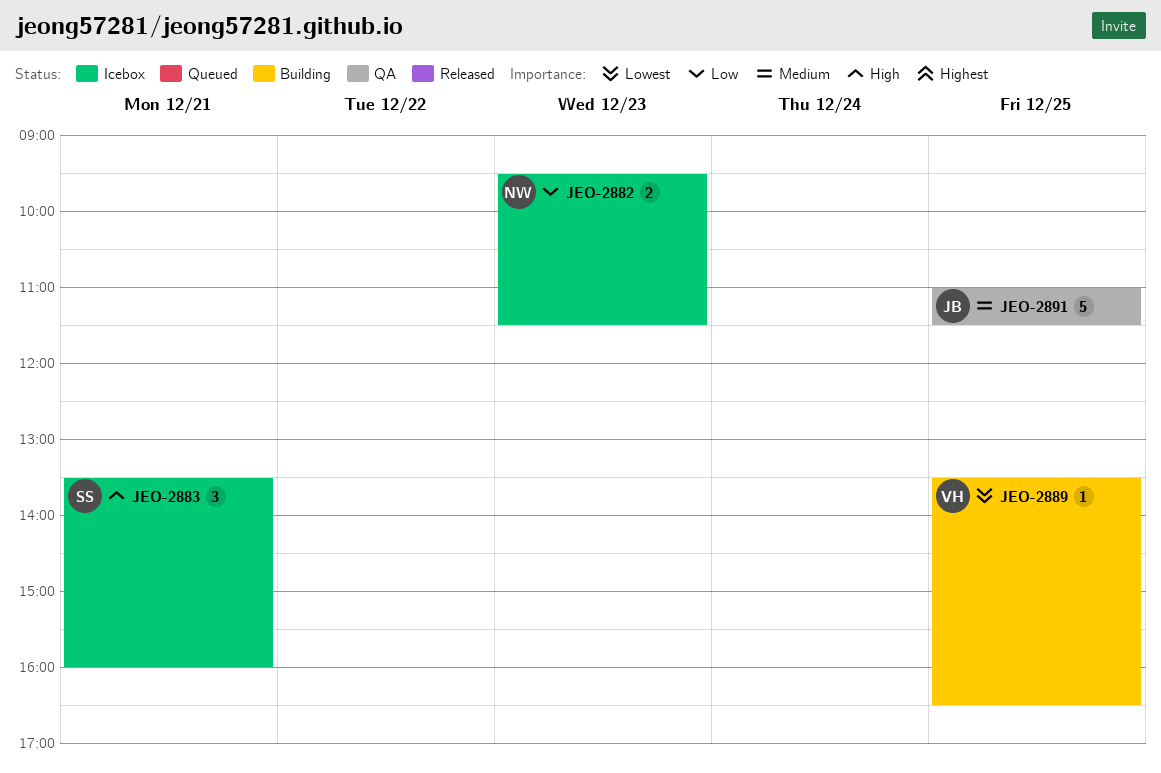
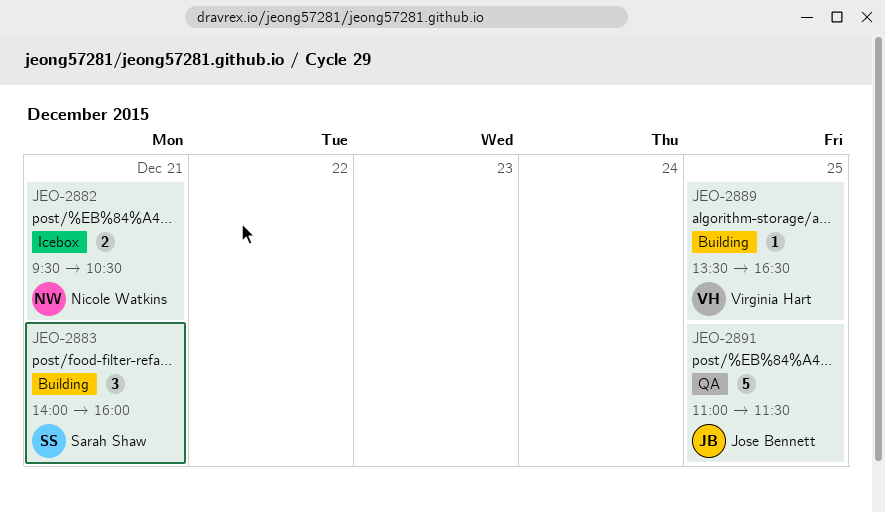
JEO-2882, day: Dec 23 -> Dec 21
JEO-2882, ends: 11:30 -> 10:30
JEO-2883, status: Icebox -> Building
JEO-2883, begins: 13:30 -> 14:00

